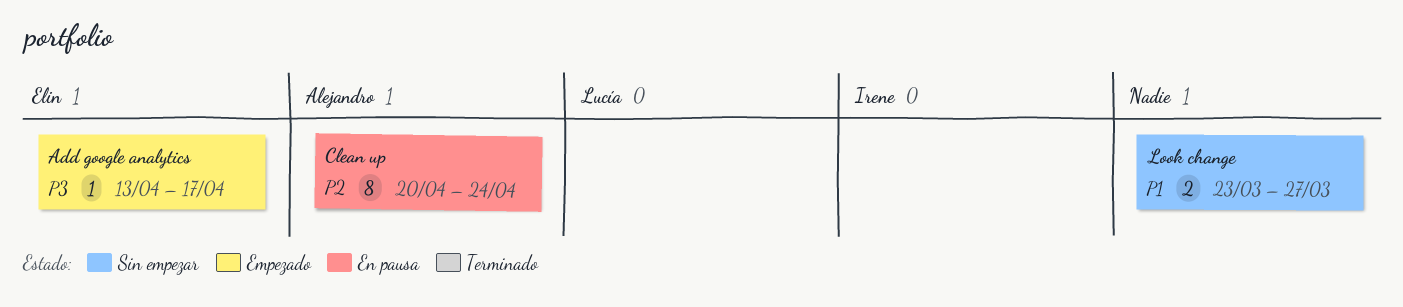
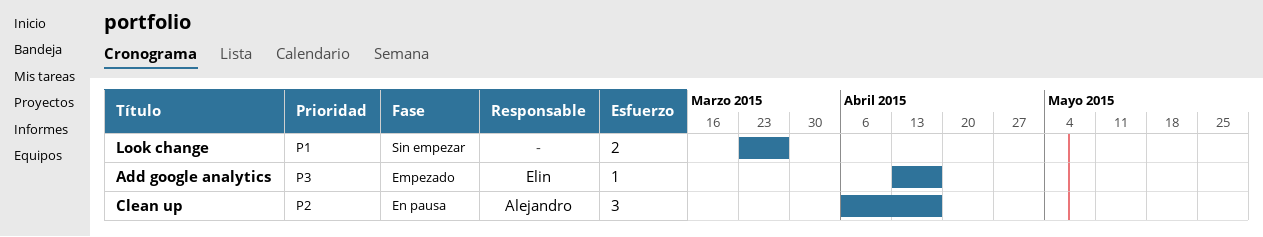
Clean up, estimate: 8 -> 3
Clean up, start: Apr 20 -> Apr 6
Clean up, due: Apr 24 -> Apr 17

